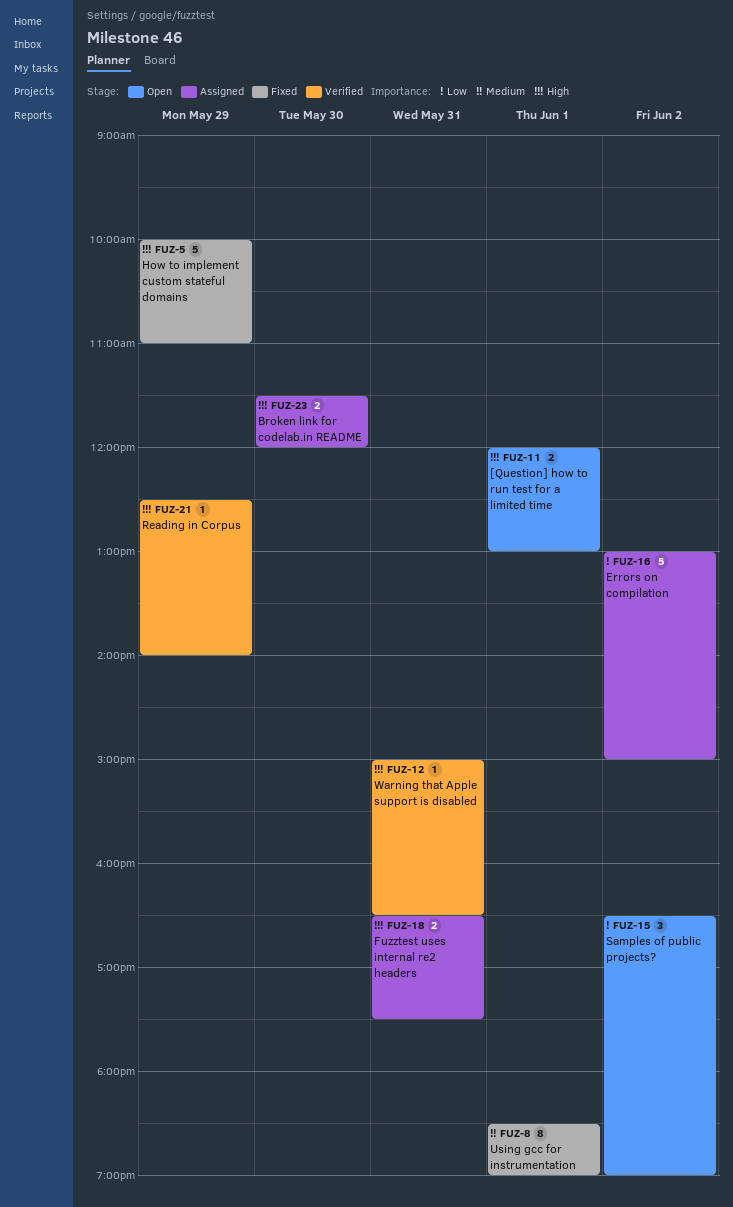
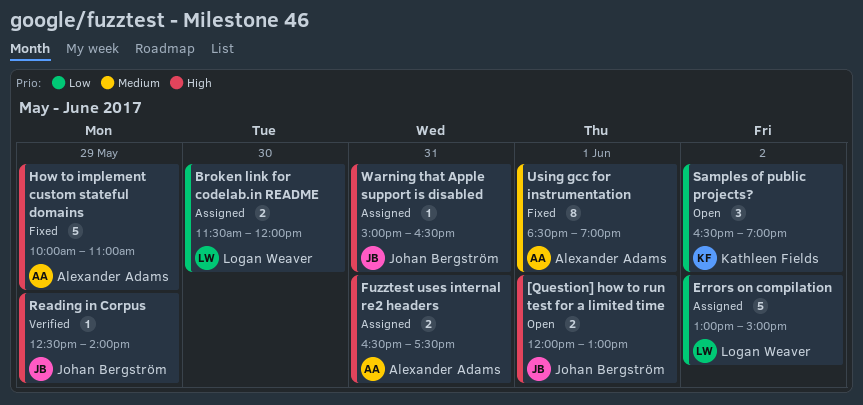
Broken link for codelab.in README, priority: High -> Low
Warning that Apple support is disabled, status: Verified -> Assigned

